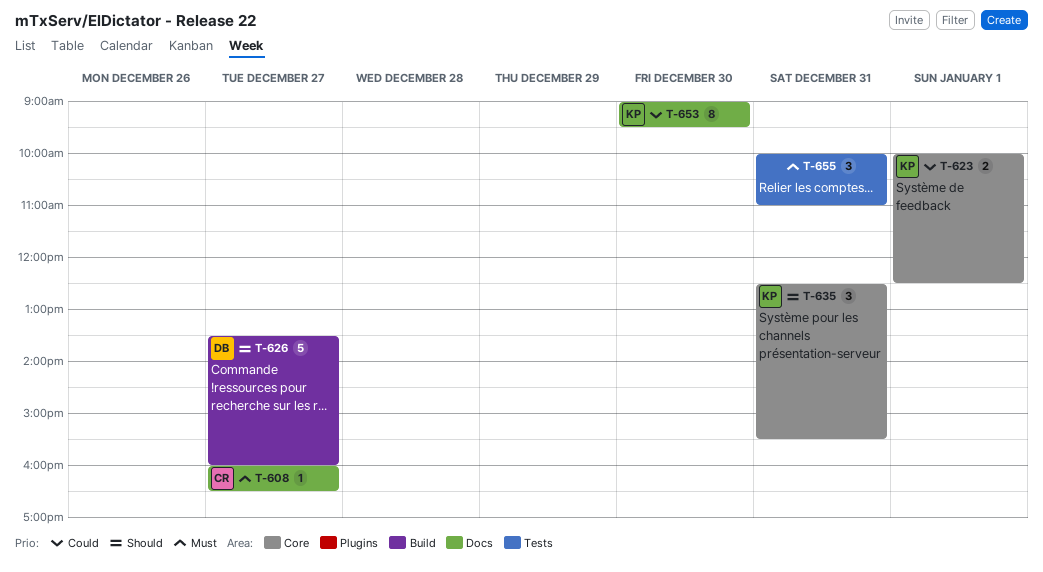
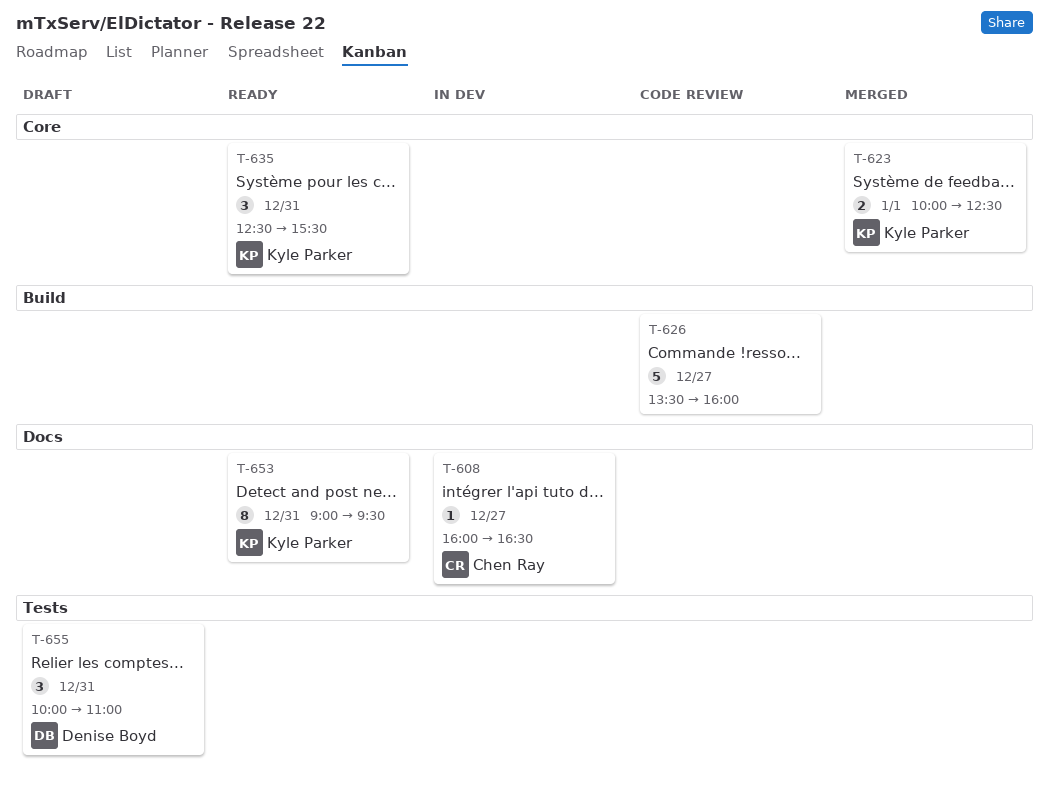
T-626, owner: Denise Boyd -> none
T-653, day: Dec 30 -> Dec 31
T-655, owner: none -> Denise Boyd

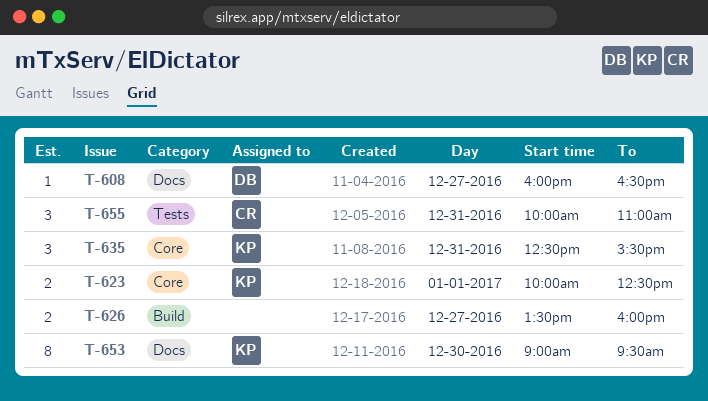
T-608, owner: Chen Ray -> Denise Boyd
T-626, estimate: 5 -> 2
T-653, day: Dec 31 -> Dec 30
T-655, owner: Denise Boyd -> Chen Ray

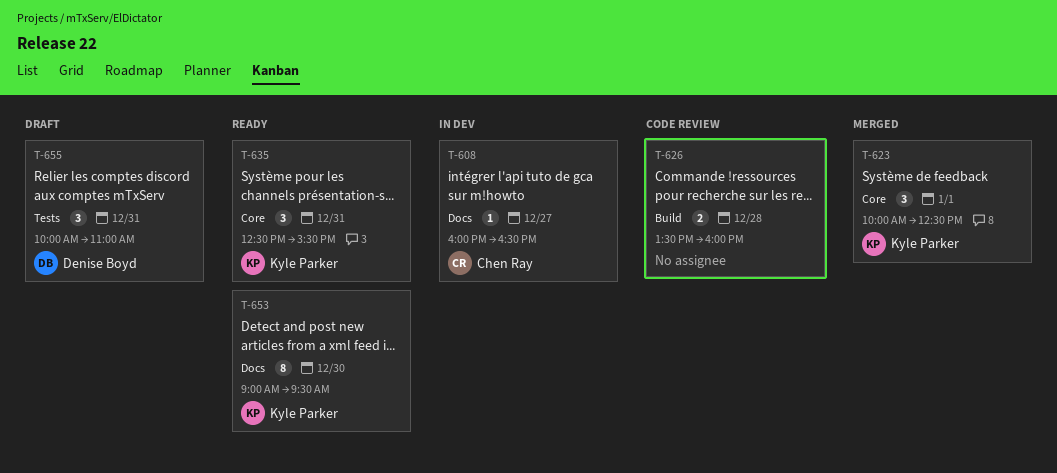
T-608, owner: Denise Boyd -> Chen Ray
T-623, estimate: 2 -> 3
T-626, day: Dec 27 -> Dec 28
T-655, owner: Chen Ray -> Denise Boyd

